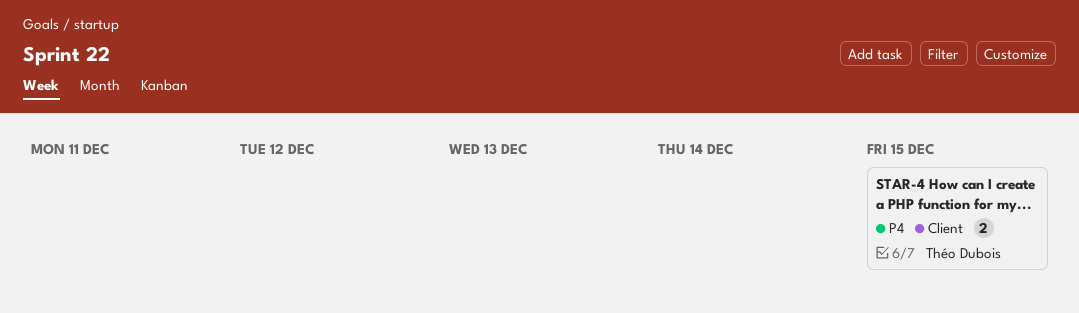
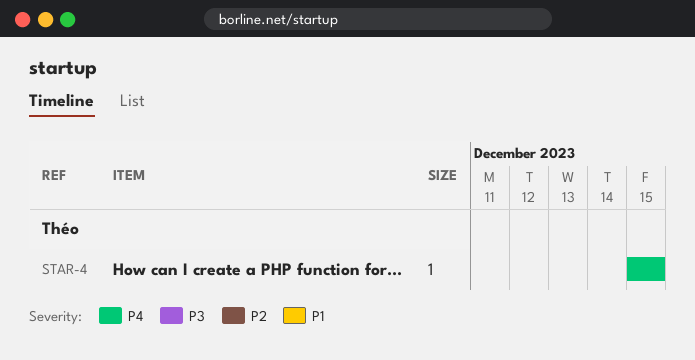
STAR-4, estimate: 2 -> 1

